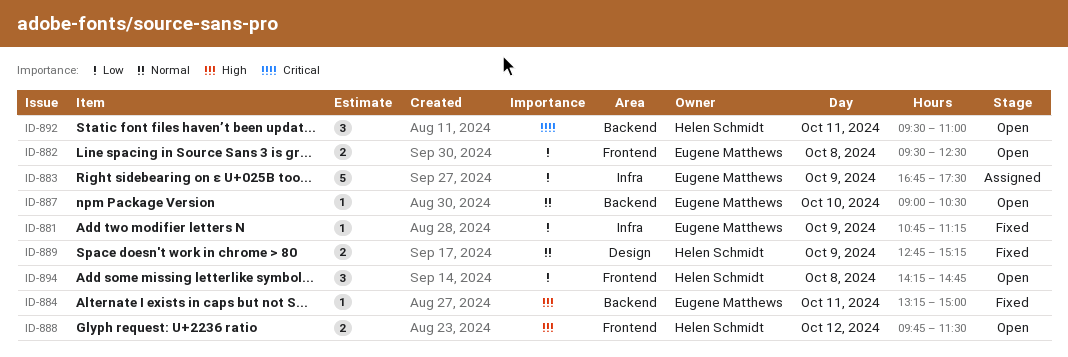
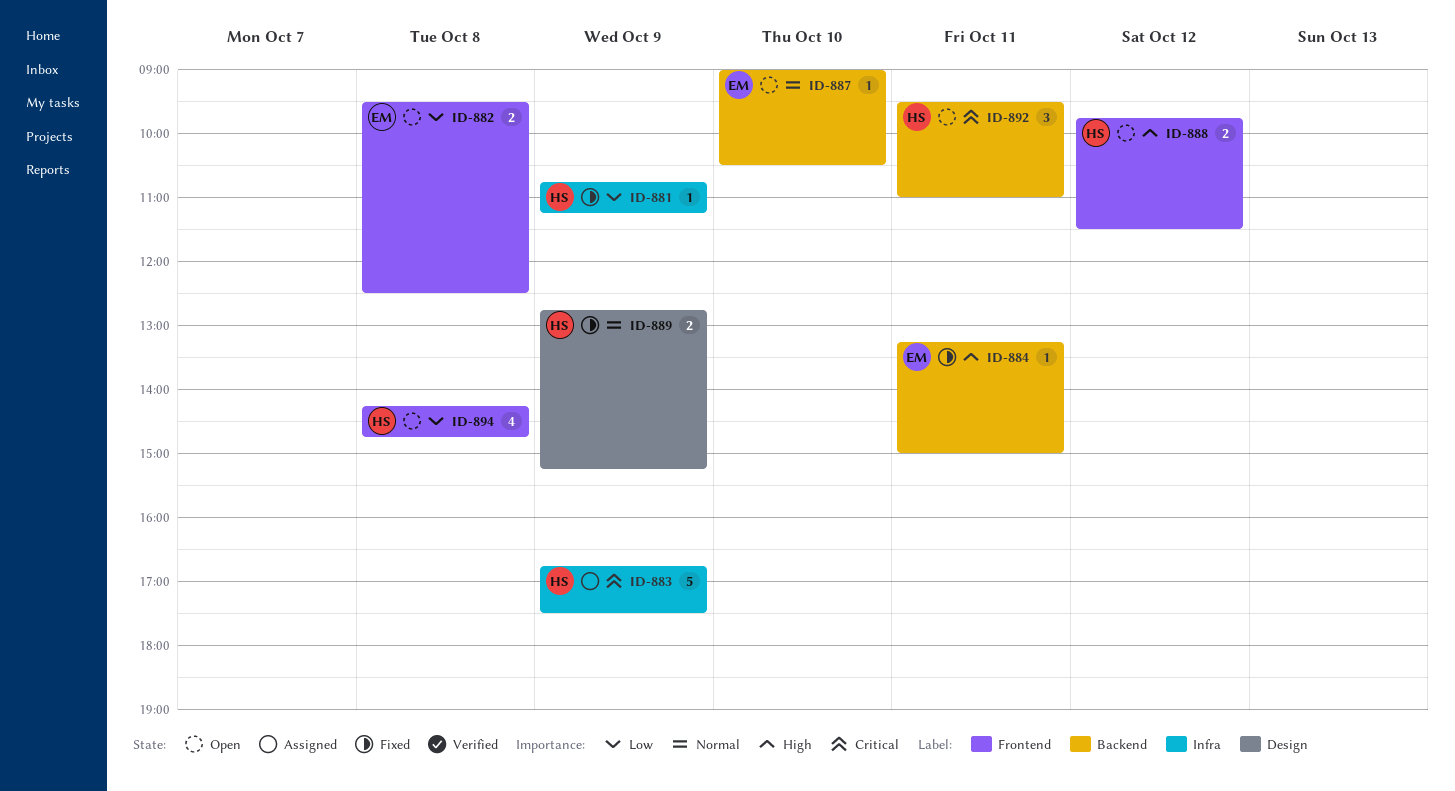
ID-881, owner: Eugene Matthews -> Helen Schmidt
ID-883, owner: Eugene Matthews -> Helen Schmidt
ID-883, priority: Low -> Critical
ID-894, estimate: 3 -> 4

